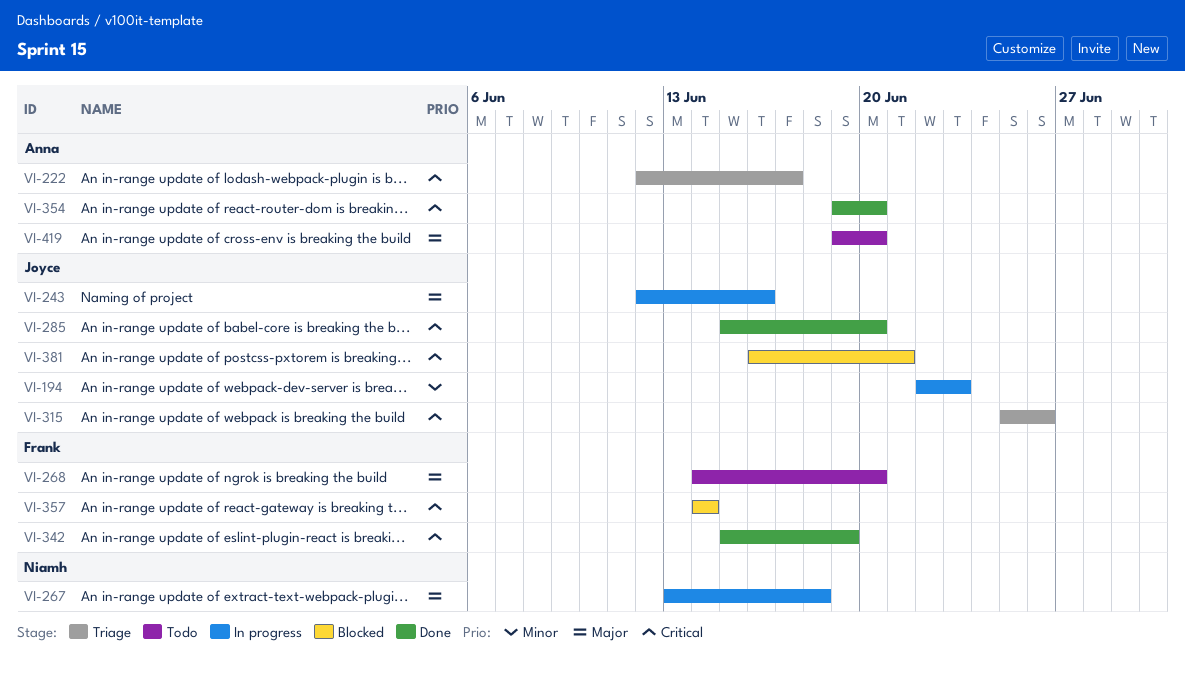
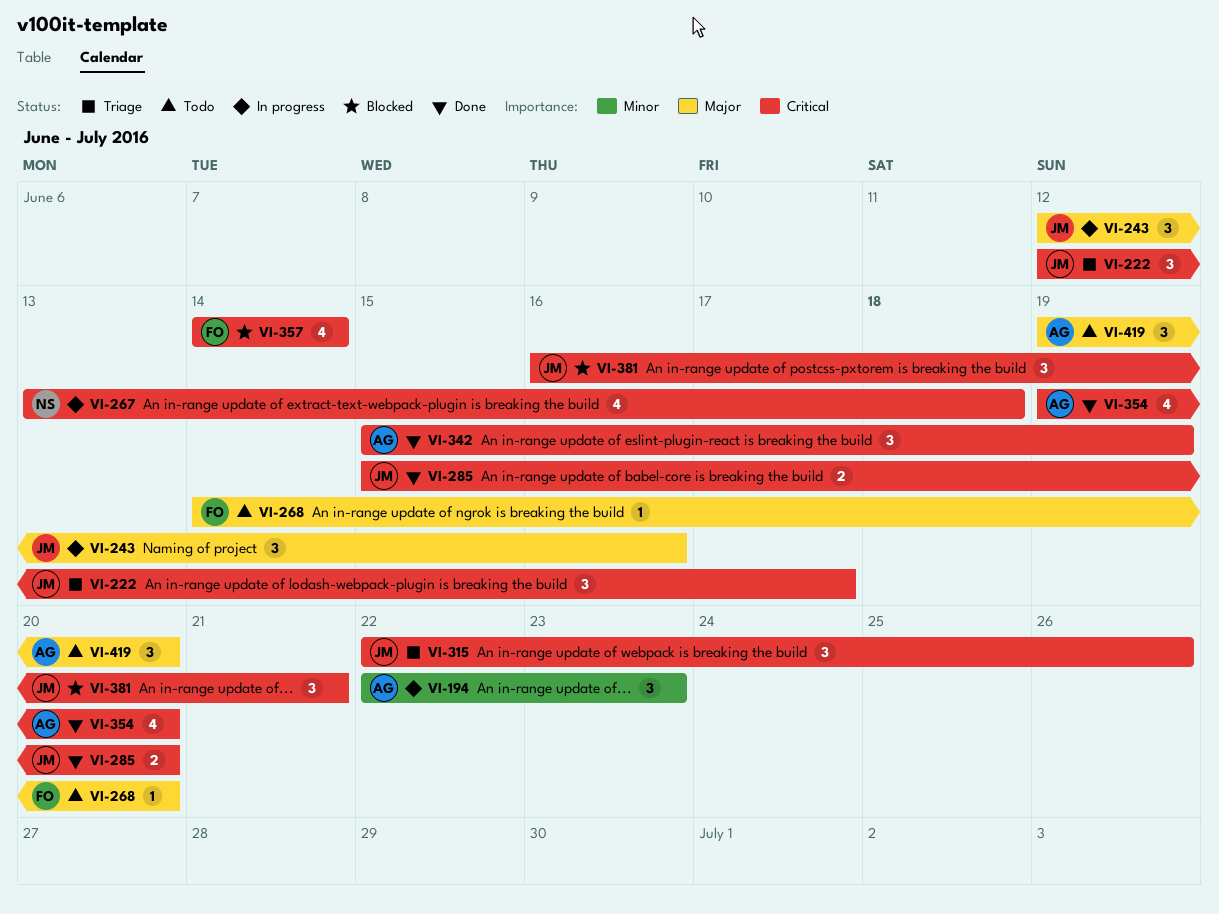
VI-194, owner: Joyce -> Anna
VI-222, owner: Anna -> Joyce
VI-267, priority: Major -> Critical
VI-315, start: Jun 25 -> Jun 22
VI-342, owner: Frank -> Anna

